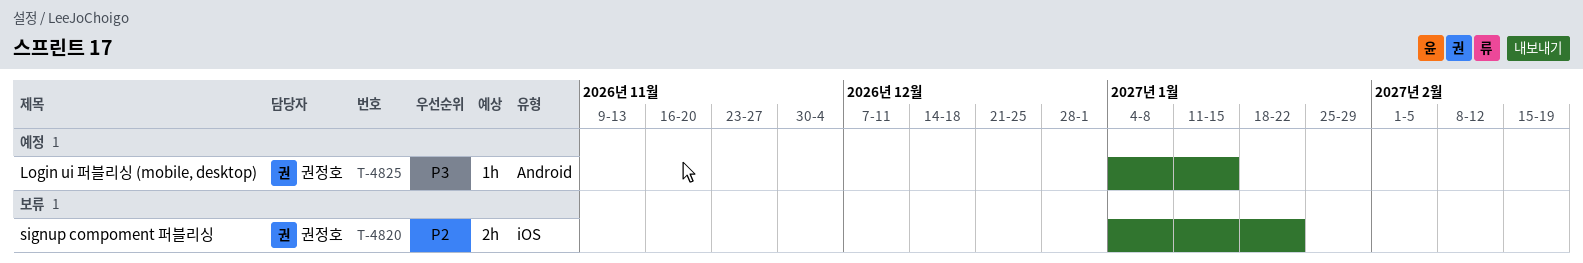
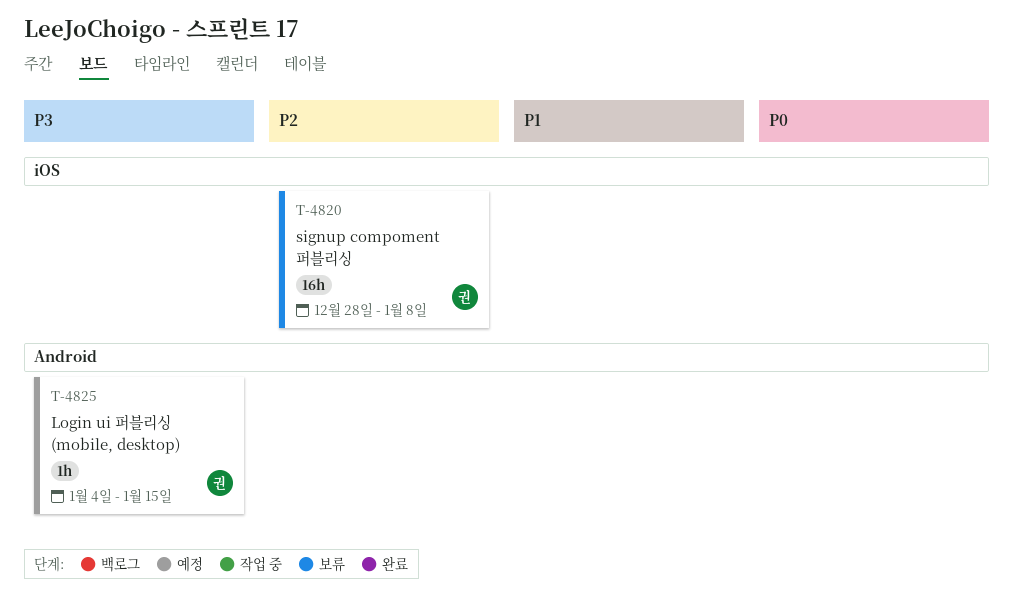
T-4820, estimate: 2h -> 16h
T-4820, start: Jan 4 -> Dec 28
T-4820, due: Jan 22 -> Jan 8

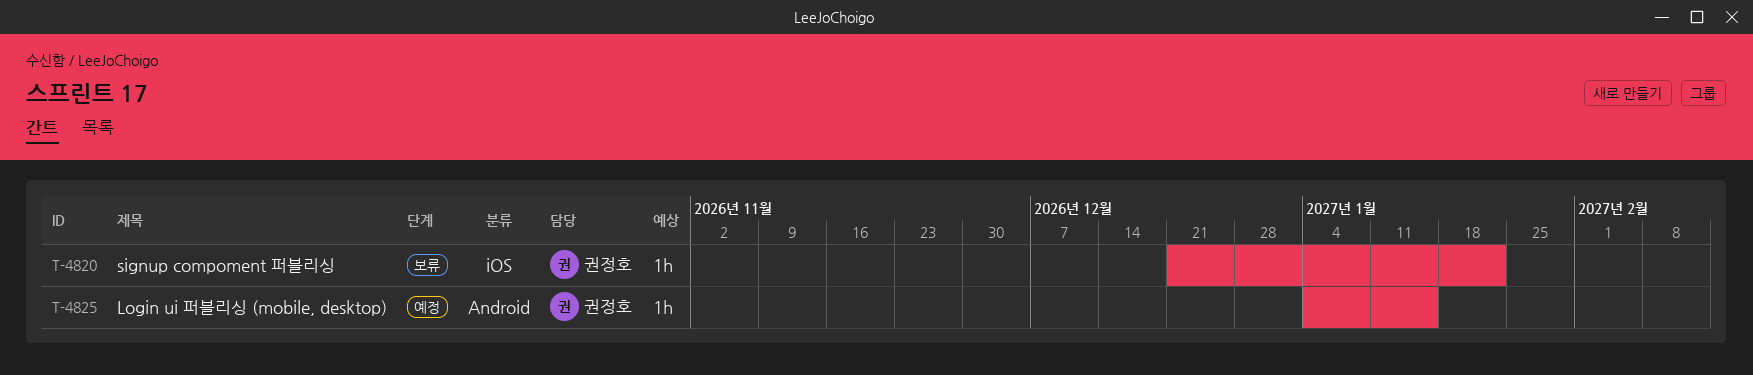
T-4820, estimate: 16h -> 1h
T-4820, start: Dec 28 -> Dec 21
T-4820, due: Jan 8 -> Jan 22

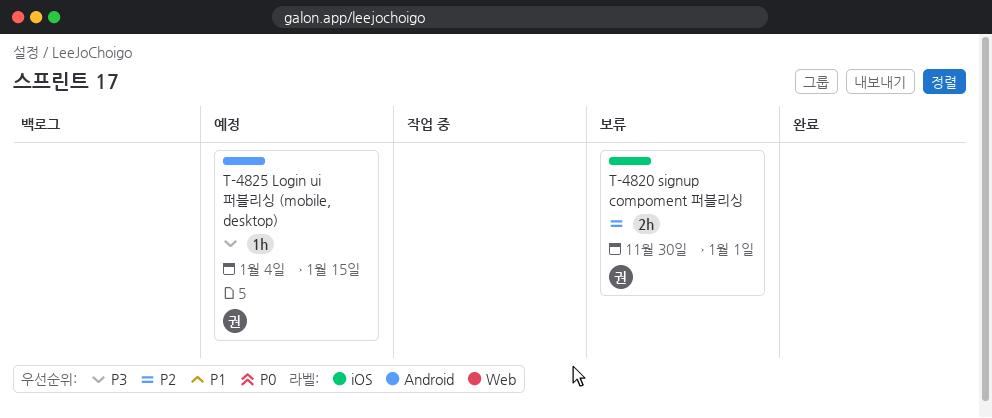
T-4820, estimate: 1h -> 2h
T-4820, start: Dec 21 -> Nov 30
T-4820, due: Jan 22 -> Jan 1

